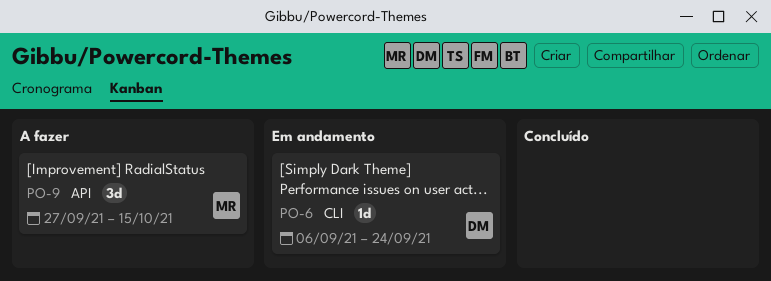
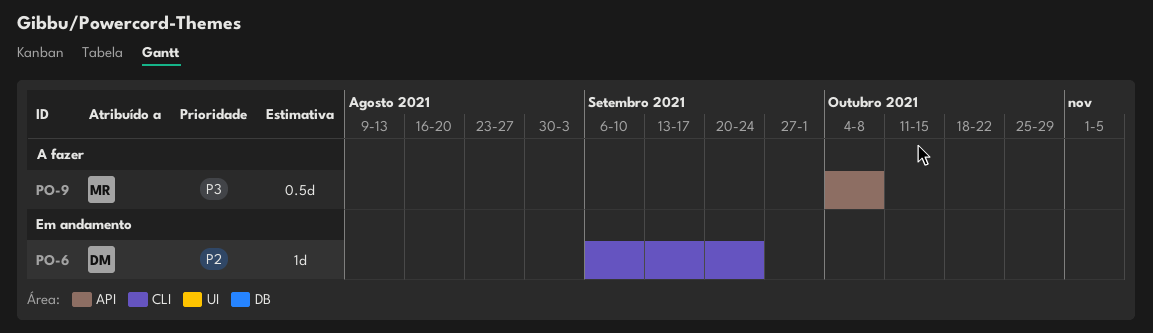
PO-9, estimate: 3d -> 0.5d
PO-9, start: Sep 27 -> Oct 4
PO-9, due: Oct 15 -> Oct 8

